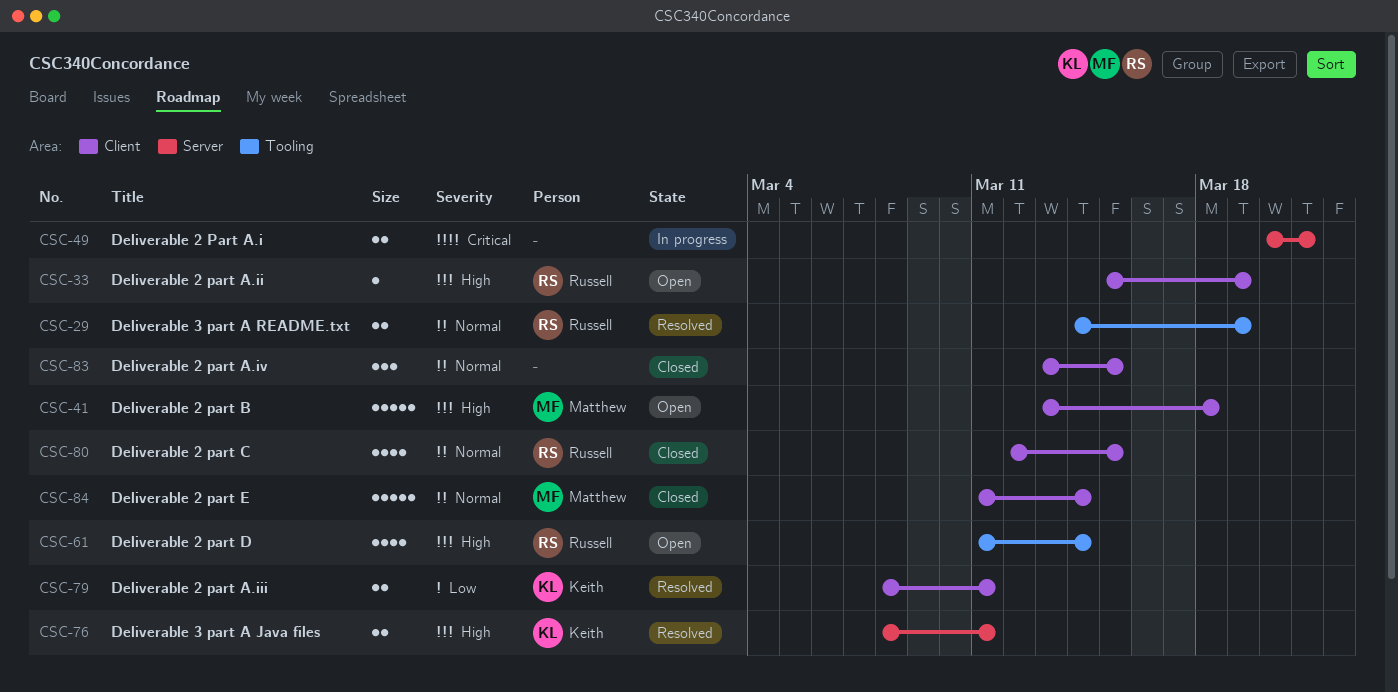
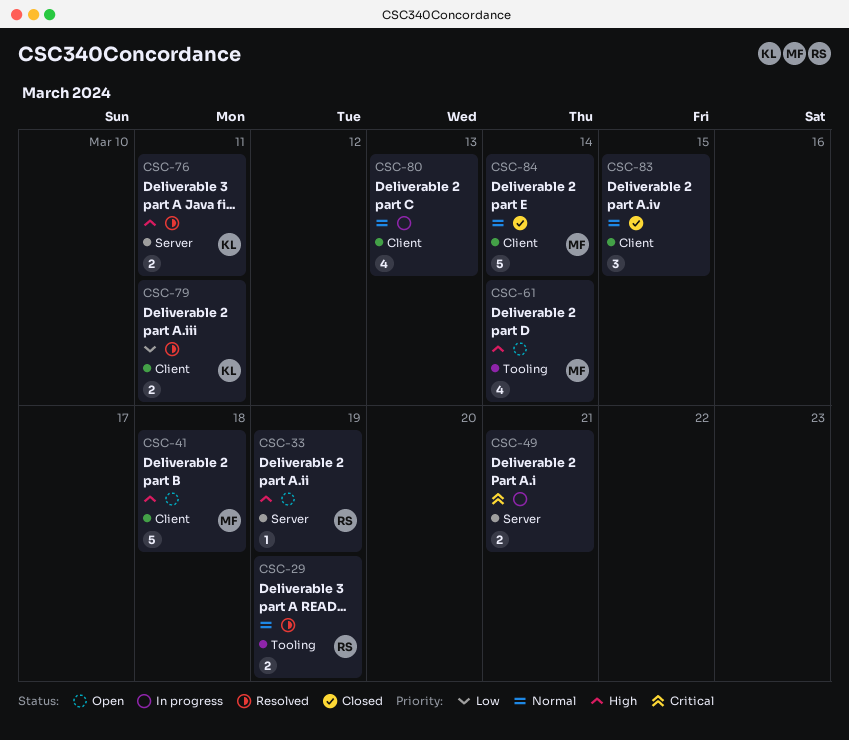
CSC-33, label: Client -> Server
CSC-61, owner: Russell -> Matthew
CSC-80, status: Closed -> In progress
CSC-80, owner: Russell -> none
CSC-80, due: Mar 15 -> Mar 13

